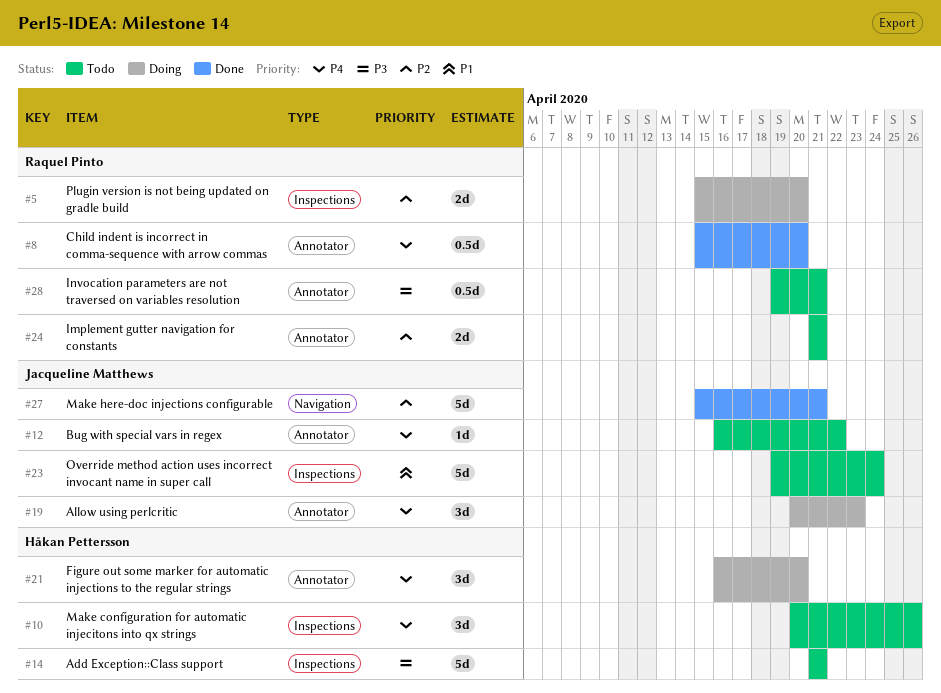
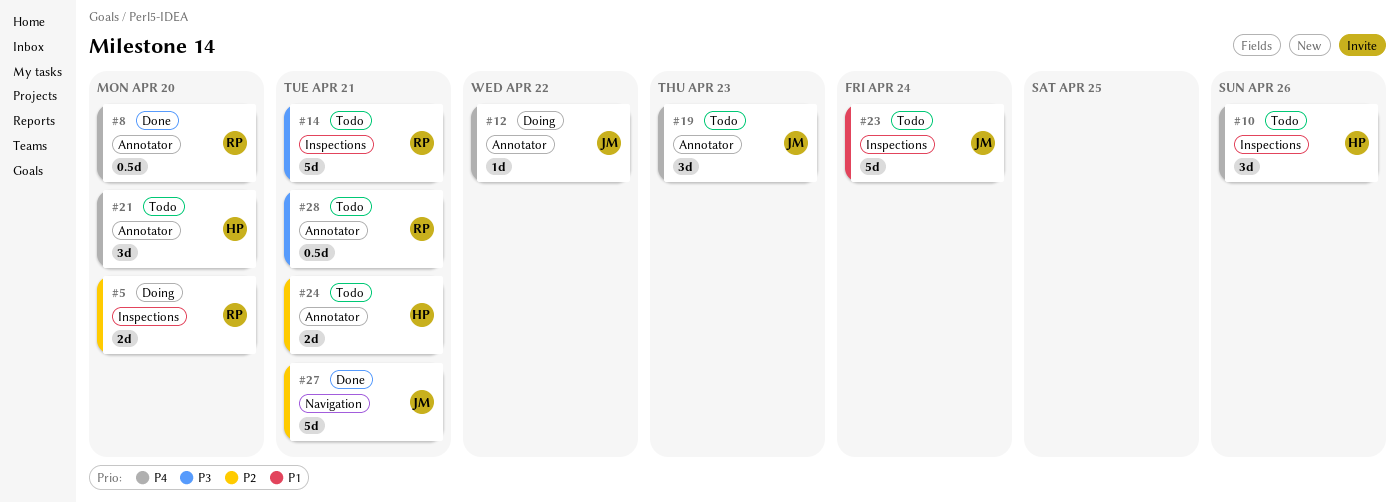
#12, status: Todo -> Doing
#14, owner: Håkan Pettersson -> Raquel Pinto
#19, status: Doing -> Todo
#21, status: Doing -> Todo
#24, owner: Raquel Pinto -> Håkan Pettersson

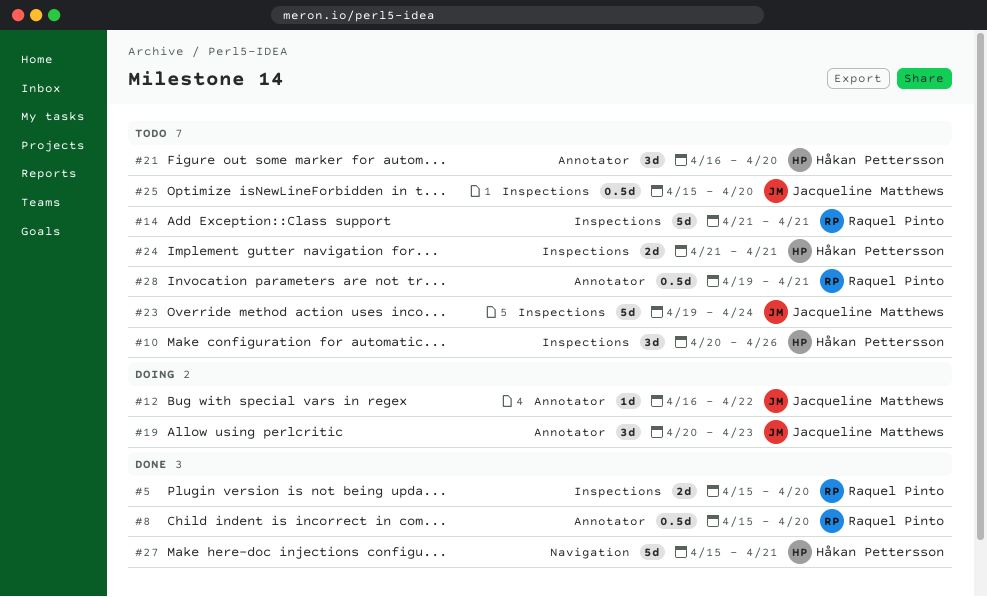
#5, status: Doing -> Done
#19, status: Todo -> Doing
#24, label: Annotator -> Inspections
#25: none -> present
#27, owner: Jacqueline Matthews -> Håkan Pettersson

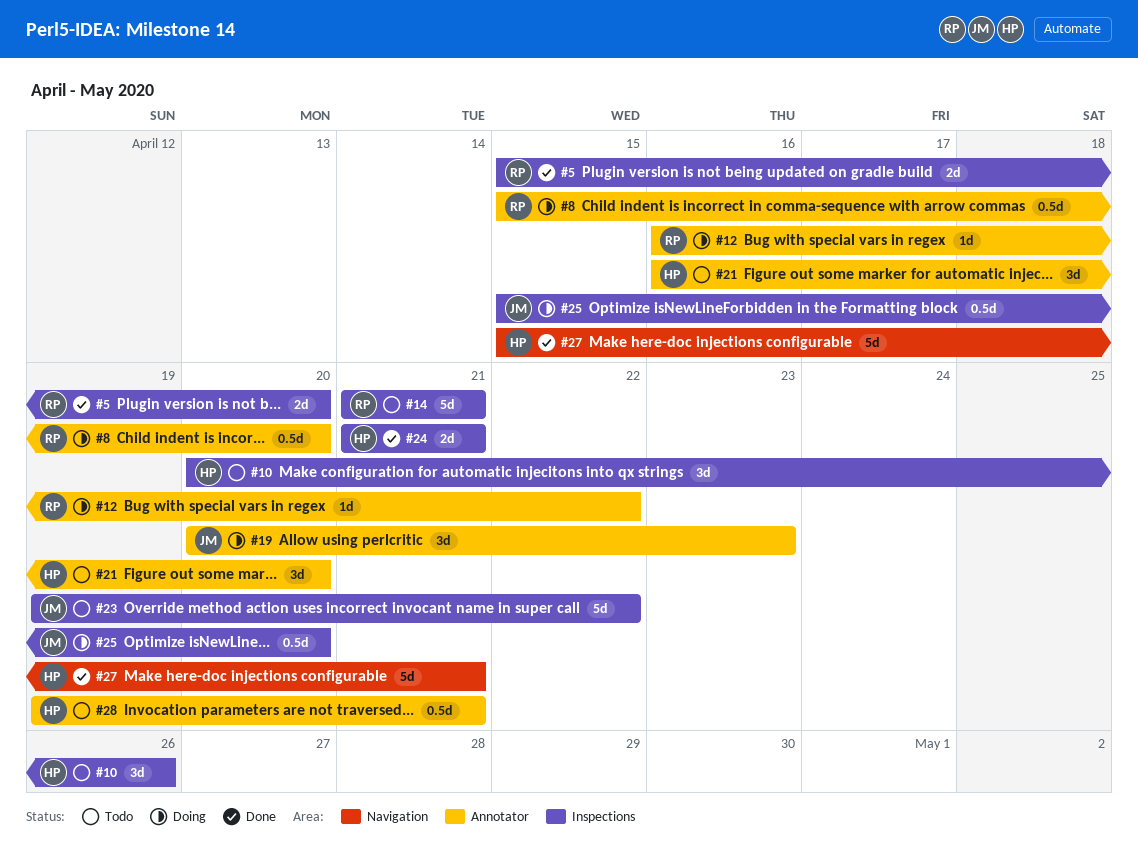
#8, status: Done -> Doing
#12, owner: Jacqueline Matthews -> Raquel Pinto
#23, due: Apr 24 -> Apr 22
#24, status: Todo -> Done
#25, status: Todo -> Doing
#28, owner: Raquel Pinto -> Håkan Pettersson

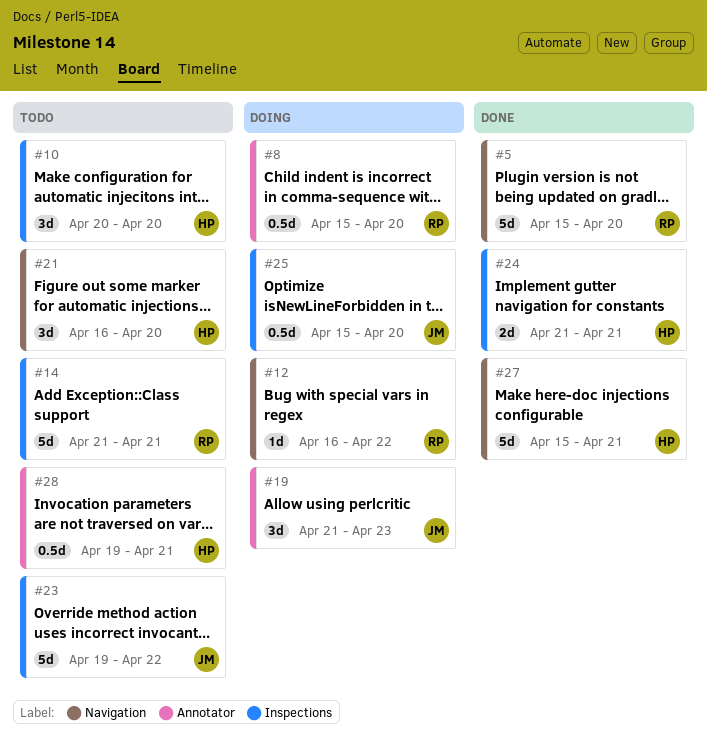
#5, label: Inspections -> Navigation
#5, estimate: 2d -> 5d
#10, due: Apr 26 -> Apr 20
#12, label: Annotator -> Navigation
#19, start: Apr 20 -> Apr 21
#21, label: Annotator -> Navigation

